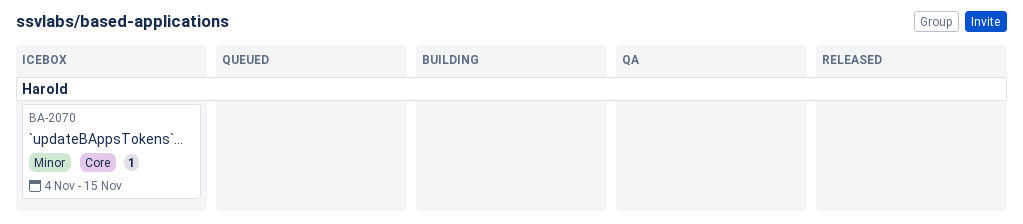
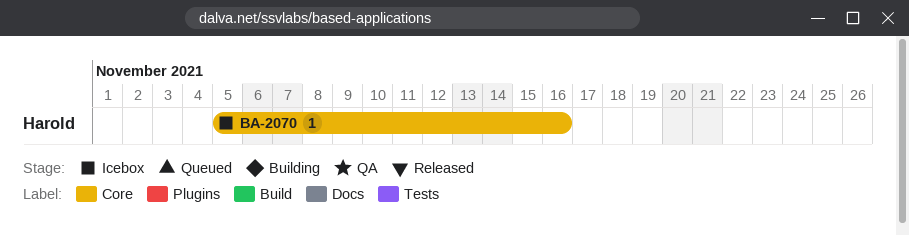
BA-2070, start: Nov 4 -> Nov 5
BA-2070, due: Nov 15 -> Nov 16

